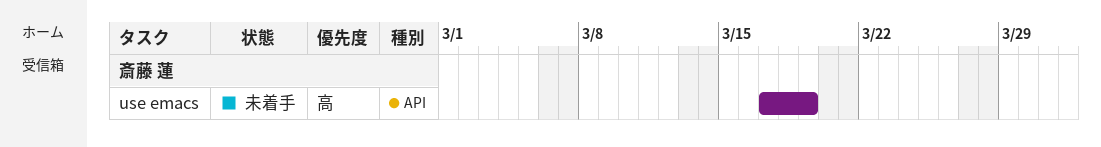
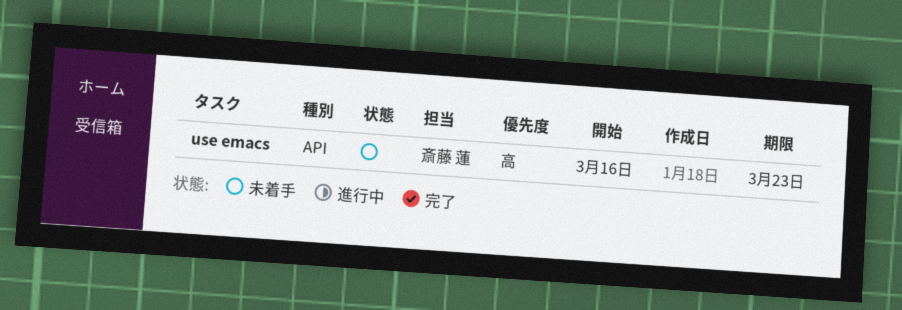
use emacs, start: Mar 17 -> Mar 16
use emacs, due: Mar 19 -> Mar 23

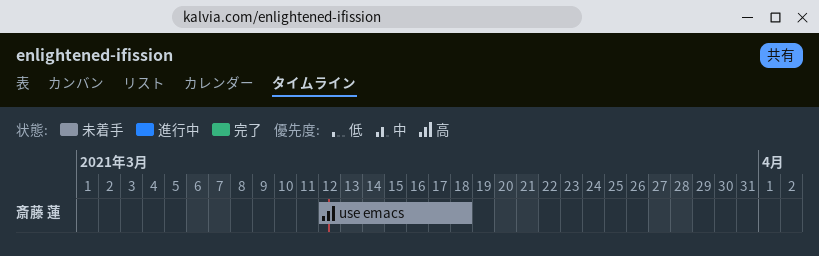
use emacs, start: Mar 16 -> Mar 12
use emacs, due: Mar 23 -> Mar 18

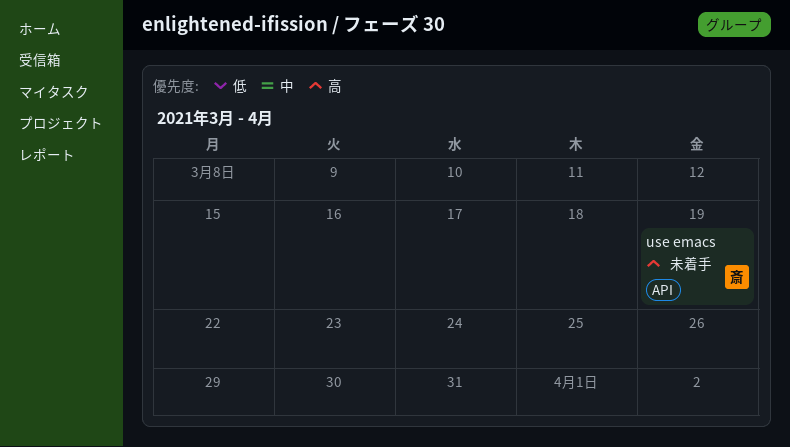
use emacs, due: Mar 18 -> Mar 19

